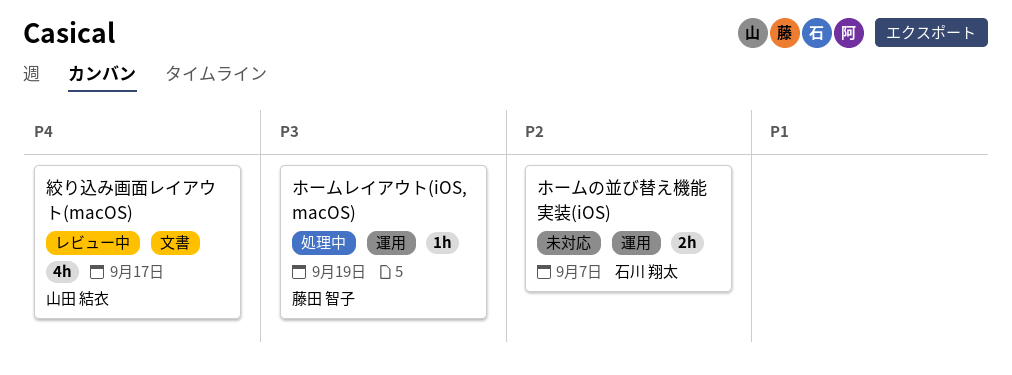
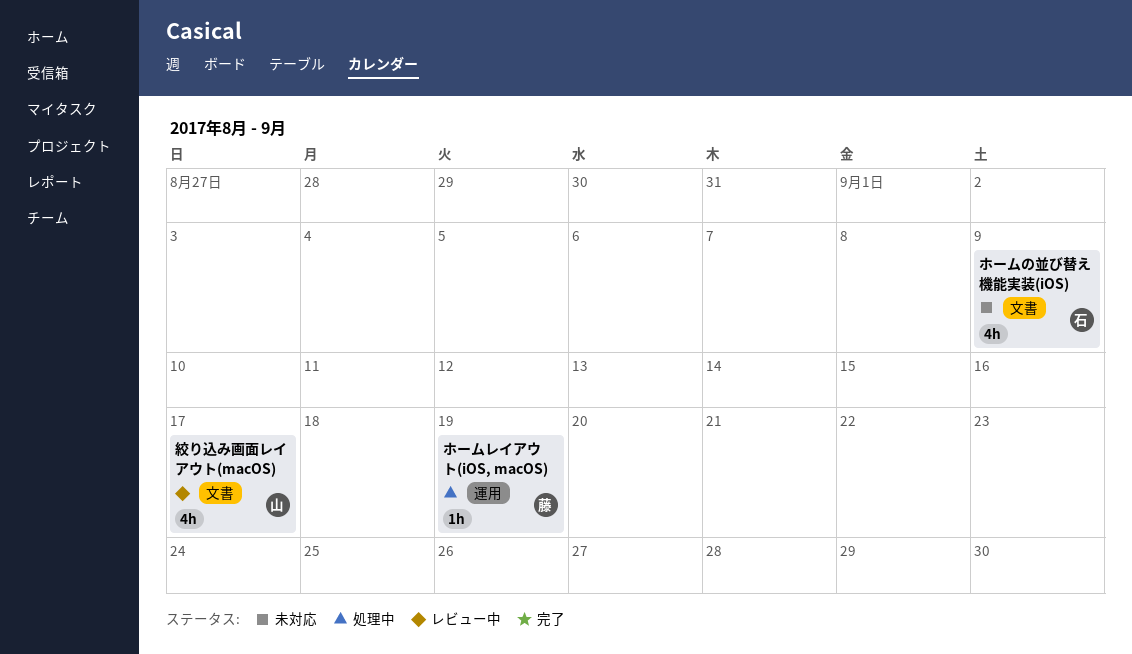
ホームの並び替え機能実装(iOS), label: 運用 -> 文書
ホームの並び替え機能実装(iOS), estimate: 2h -> 4h
ホームの並び替え機能実装(iOS), due: Sep 7 -> Sep 9

